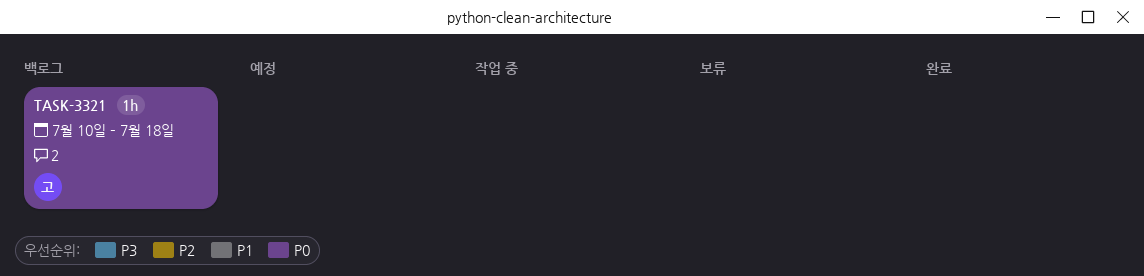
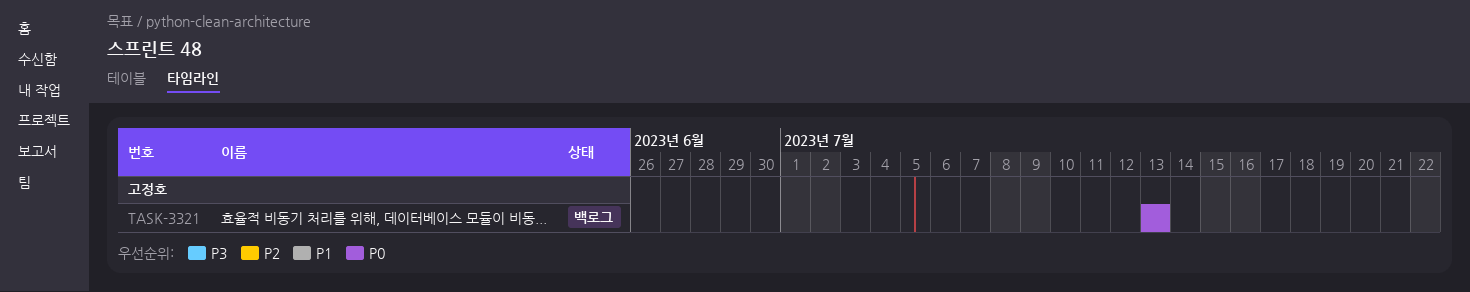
TASK-3321, start: Jul 10 -> Jul 13
TASK-3321, due: Jul 18 -> Jul 13

